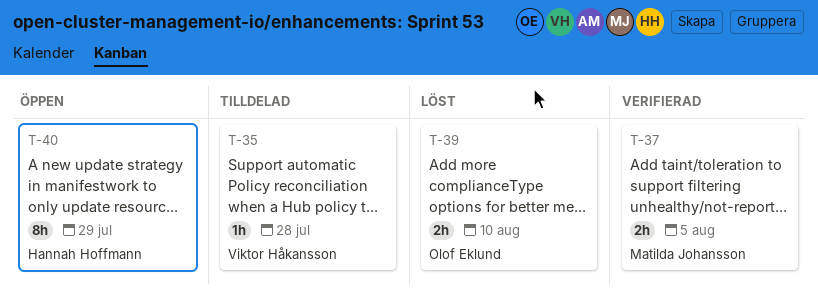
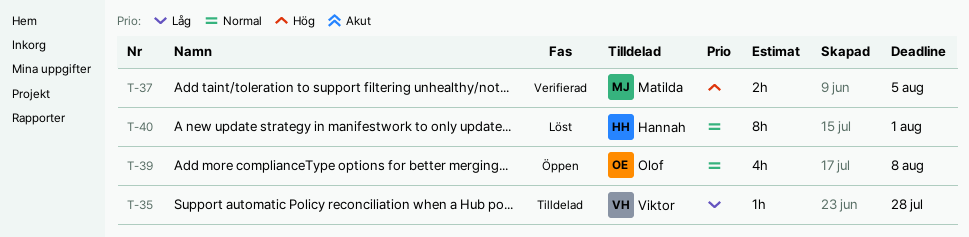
T-39, status: Löst -> Öppen
T-39, estimate: 2h -> 4h
T-39, due: Aug 10 -> Aug 8
T-40, status: Öppen -> Löst
T-40, due: Jul 29 -> Aug 1

